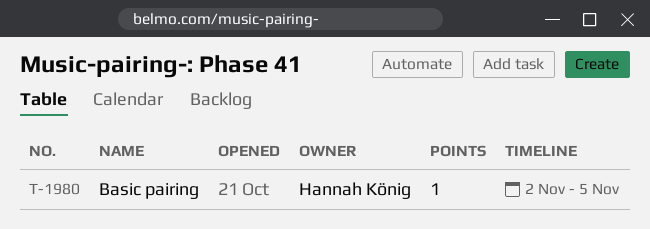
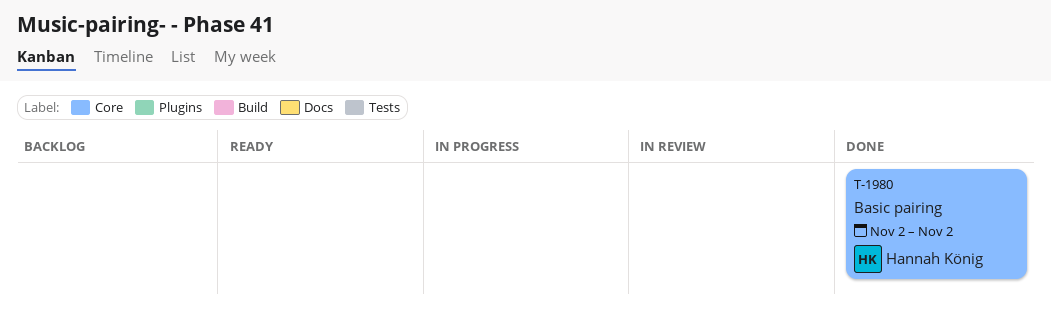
T-1980, due: Nov 5 -> Nov 2

